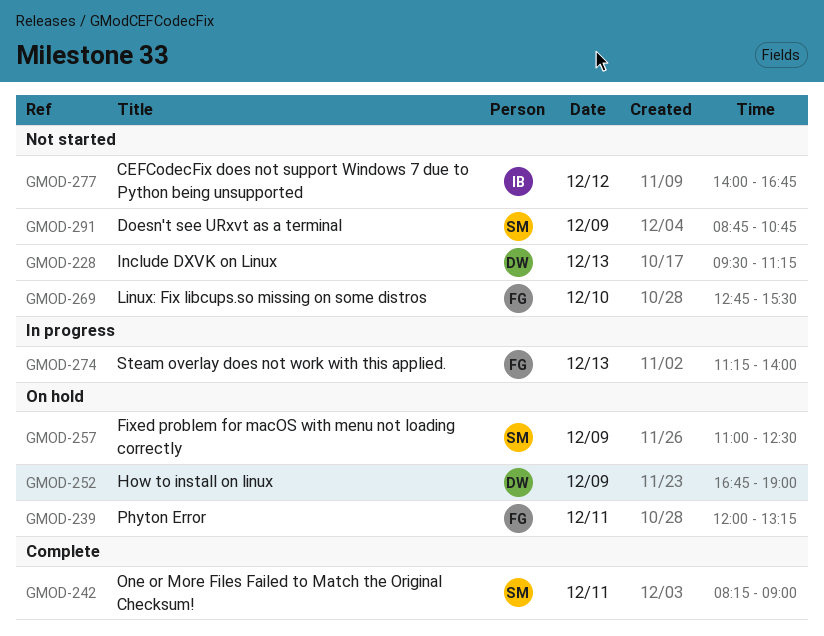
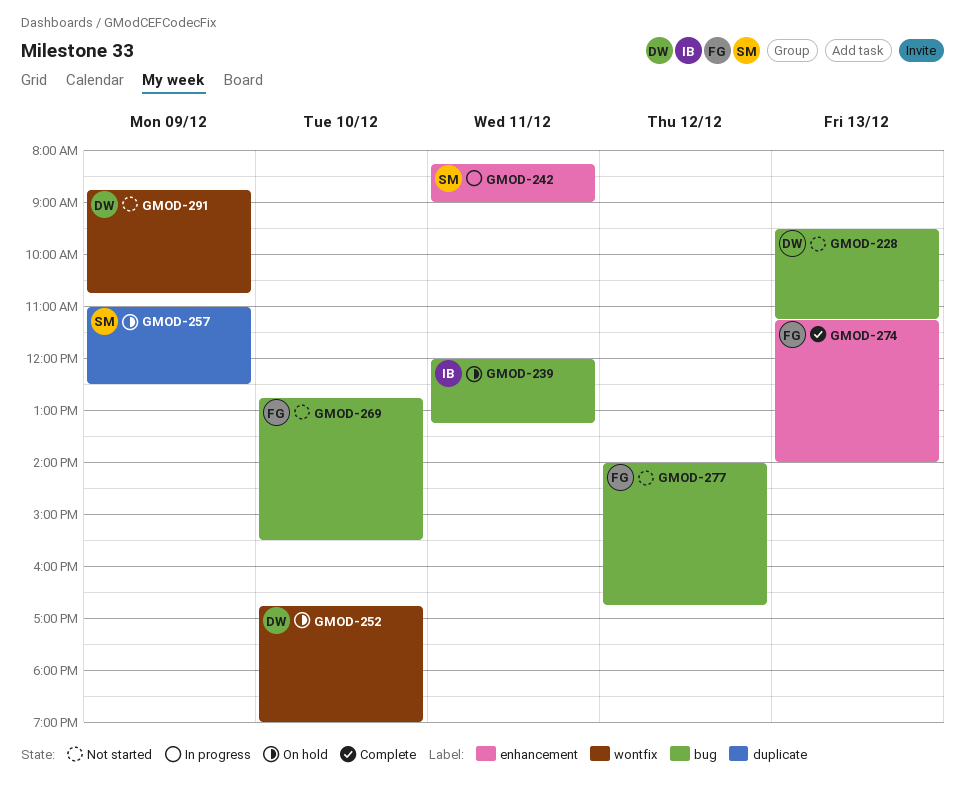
GMOD-239, owner: FG -> IB
GMOD-242, status: Complete -> In progress
GMOD-252, day: Dec 9 -> Dec 10
GMOD-274, status: In progress -> Complete
GMOD-277, owner: IB -> FG
GMOD-291, owner: SM -> DW

